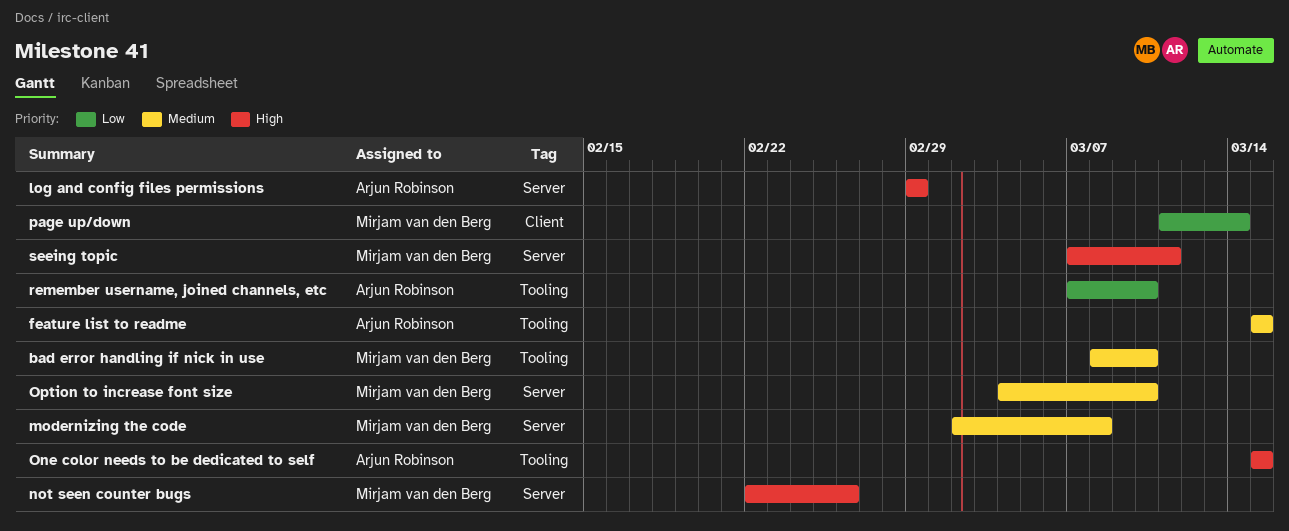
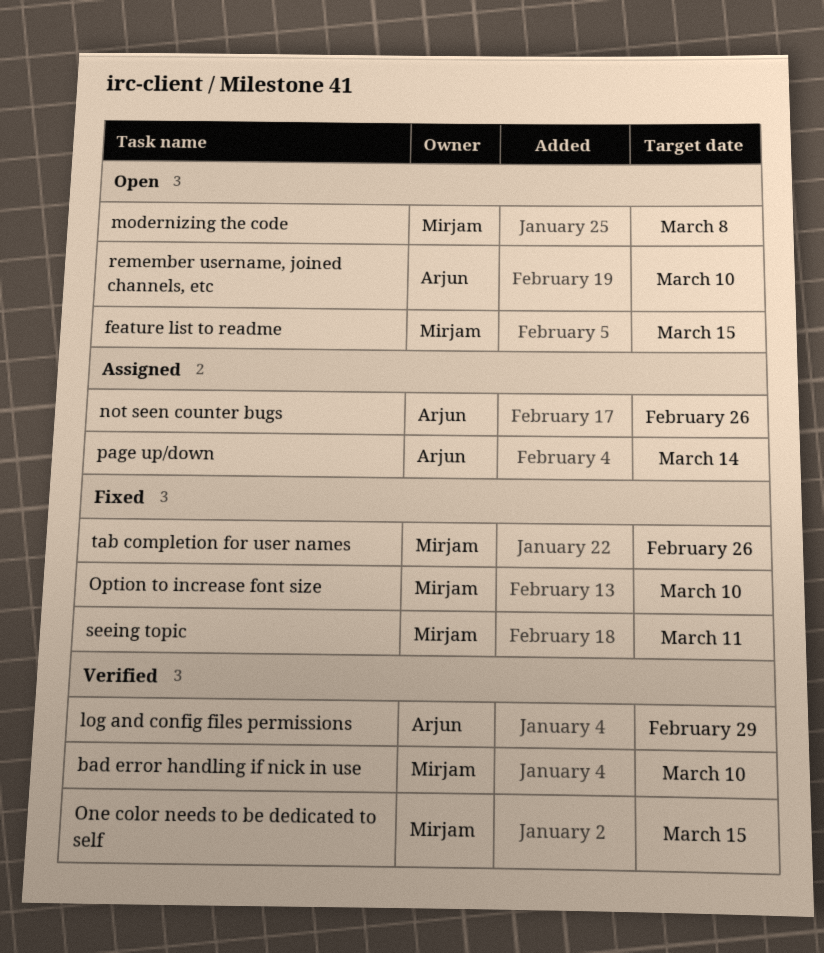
feature list to readme, owner: Arjun Robinson -> Mirjam van den Berg
not seen counter bugs, owner: Mirjam van den Berg -> Arjun Robinson
One color needs to be dedicated to self, owner: Arjun Robinson -> Mirjam van den Berg
page up/down, owner: Mirjam van den Berg -> Arjun Robinson
tab completion for user names: none -> present

